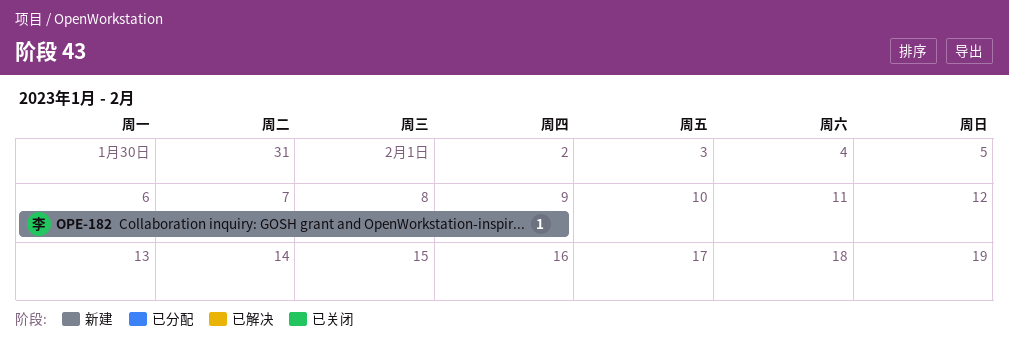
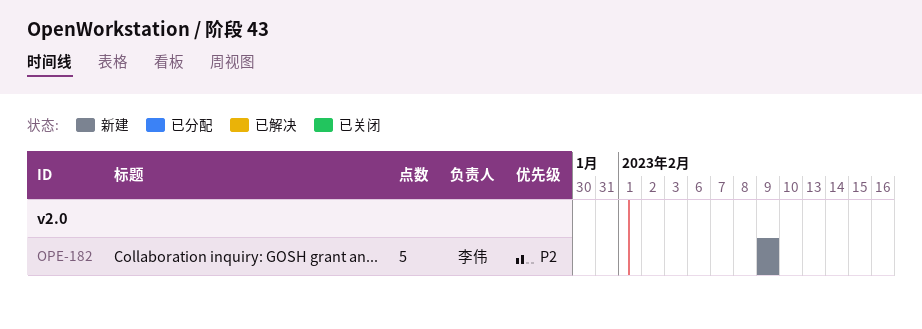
OPE-182, estimate: 1 -> 5
OPE-182, start: Feb 6 -> Feb 9

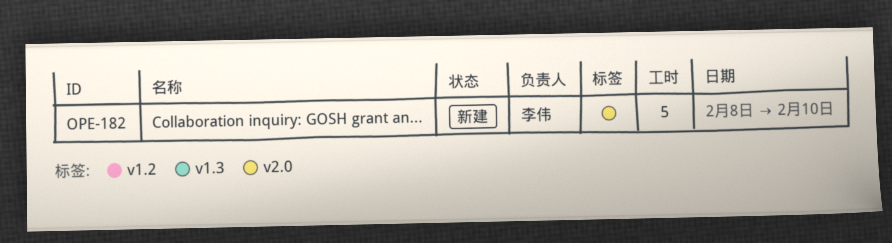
OPE-182, start: Feb 9 -> Feb 8
OPE-182, due: Feb 9 -> Feb 10

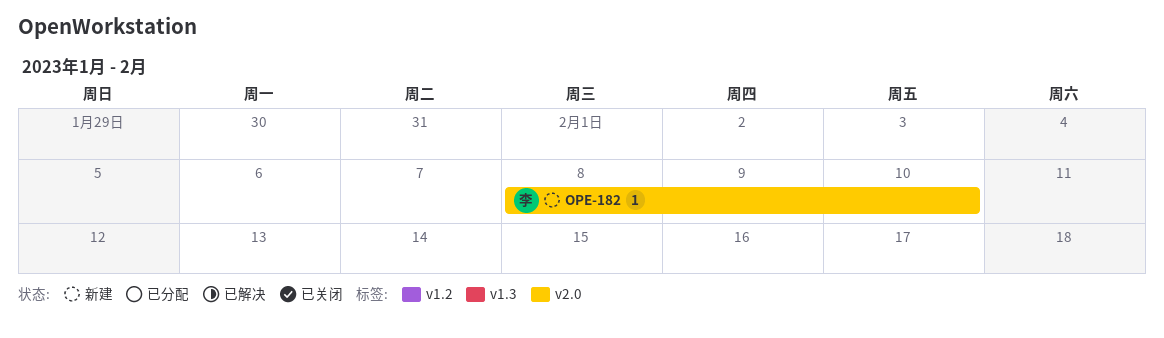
OPE-182, estimate: 5 -> 1

